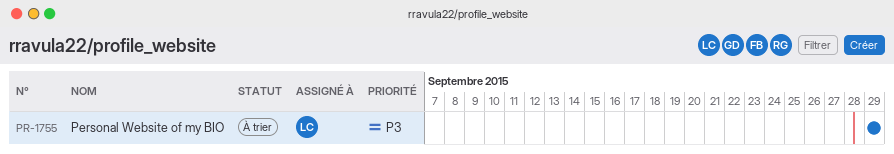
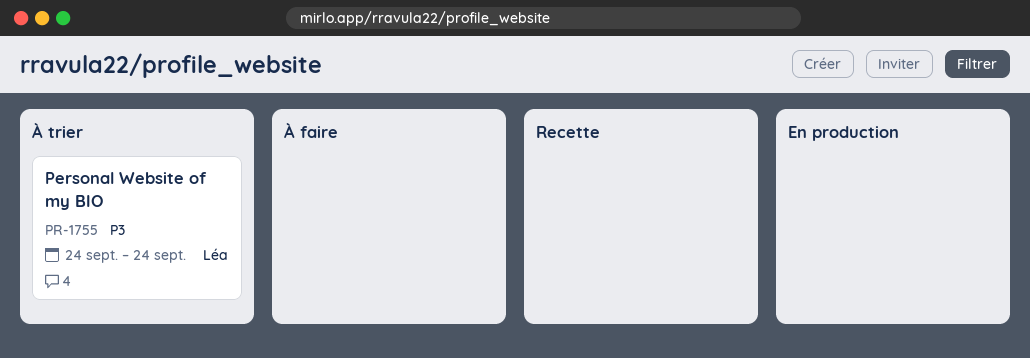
PR-1755, start: Sep 29 -> Sep 24
PR-1755, due: Sep 29 -> Sep 24

